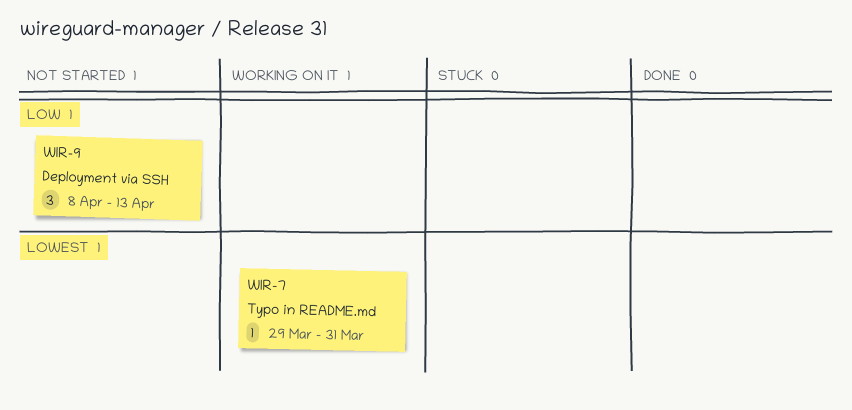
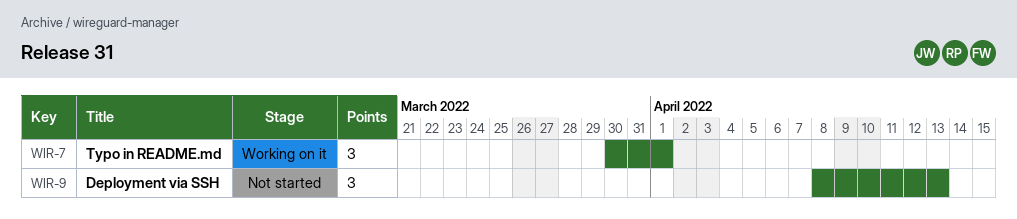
WIR-7, estimate: 1 -> 3
WIR-7, start: Mar 29 -> Mar 30
WIR-7, due: Mar 31 -> Apr 1

